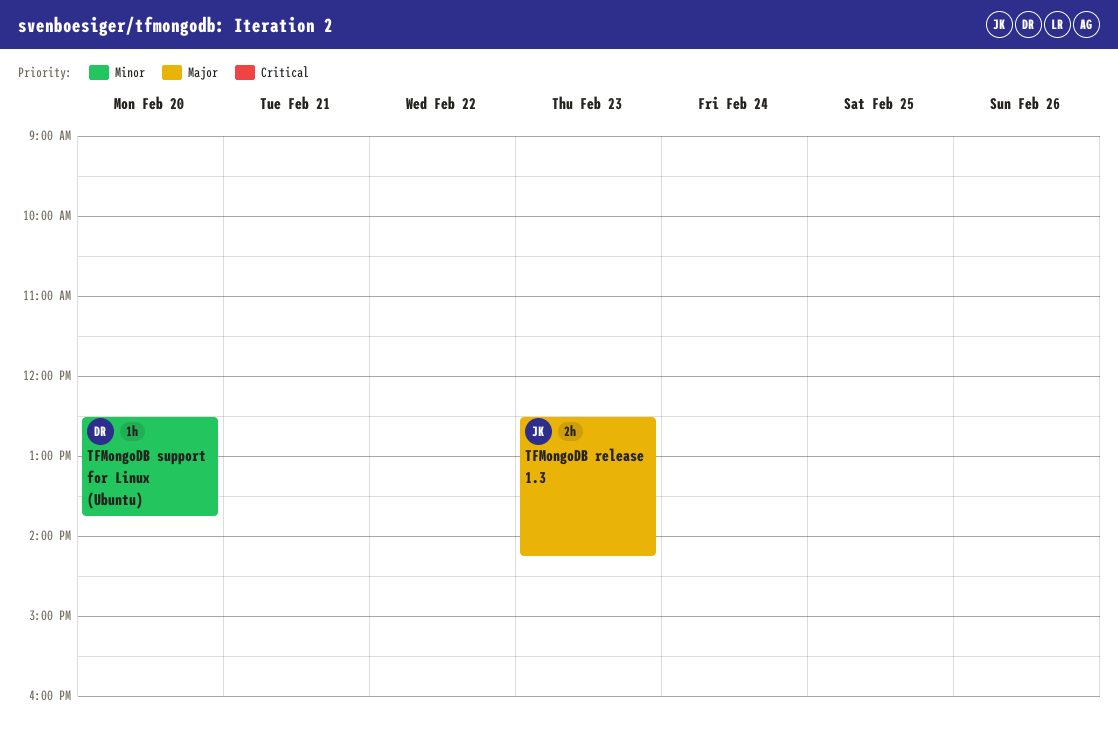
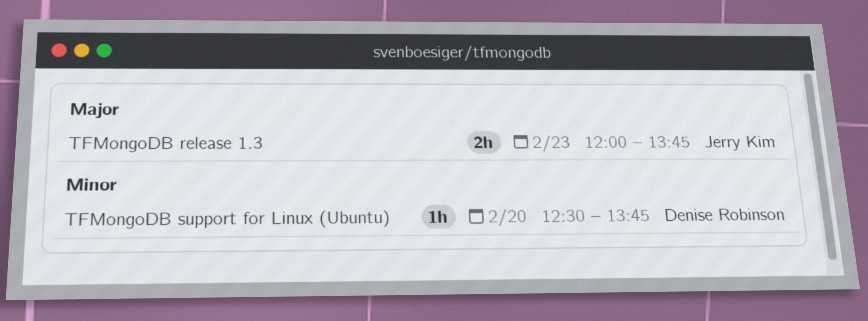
TFMongoDB release 1.3, begins: 12:30 -> 12:00
TFMongoDB release 1.3, ends: 14:15 -> 13:45

